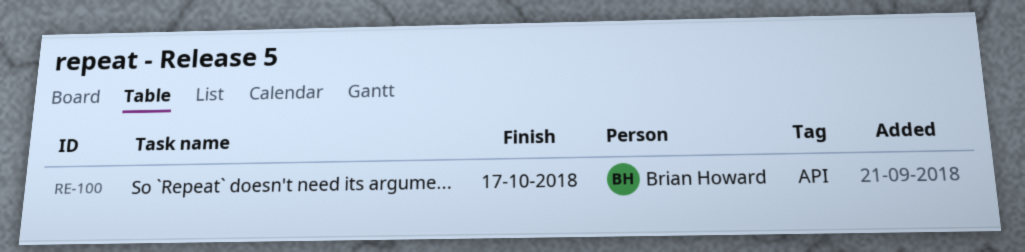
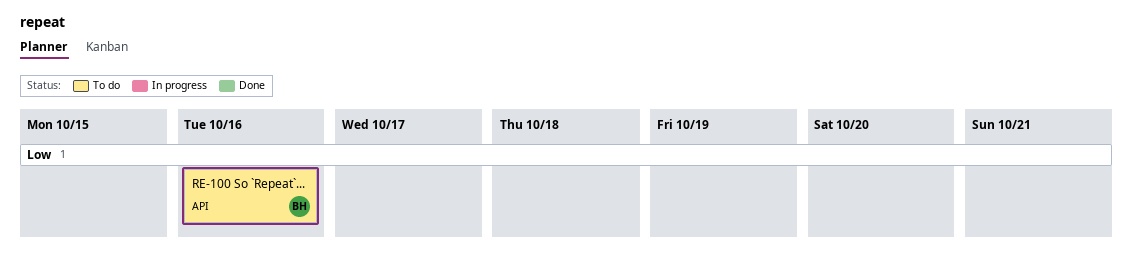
RE-100, due: Oct 17 -> Oct 16

